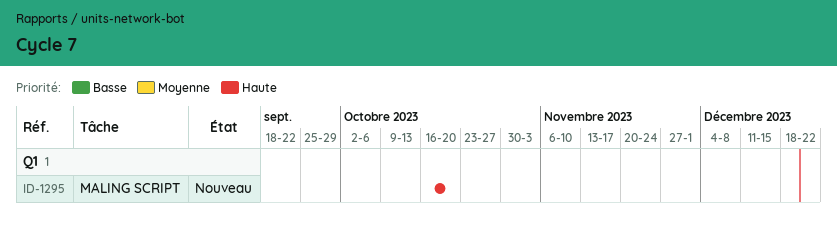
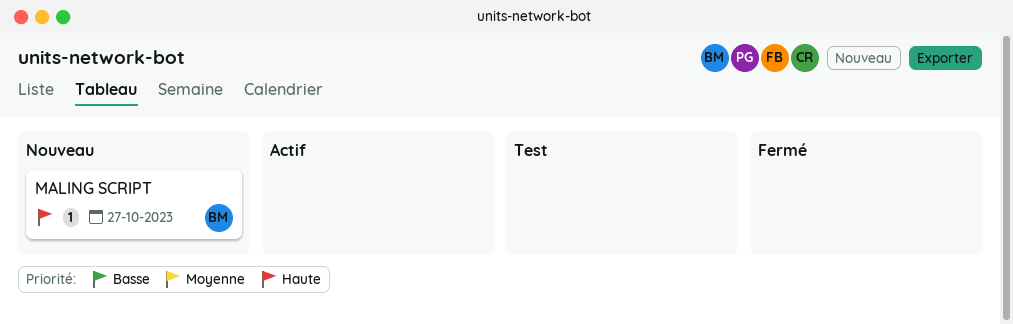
MALING SCRIPT, due: Oct 20 -> Oct 27

